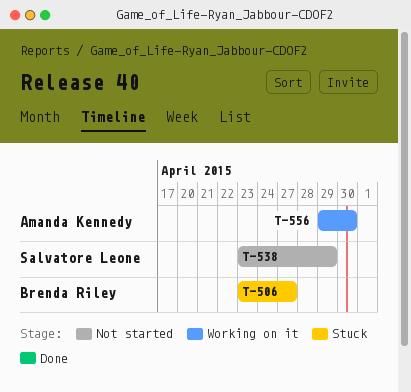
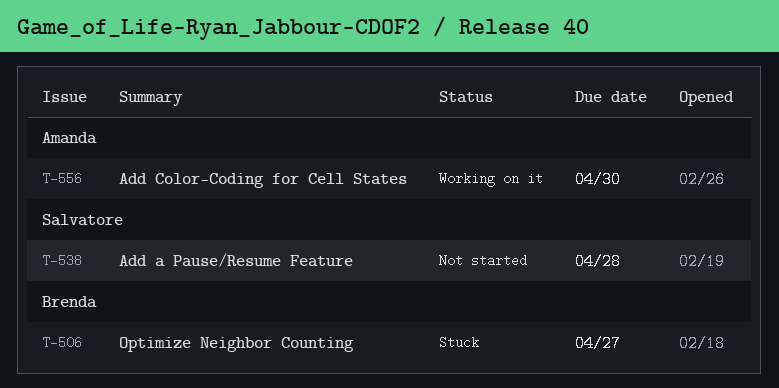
T-538, due: Apr 29 -> Apr 28

